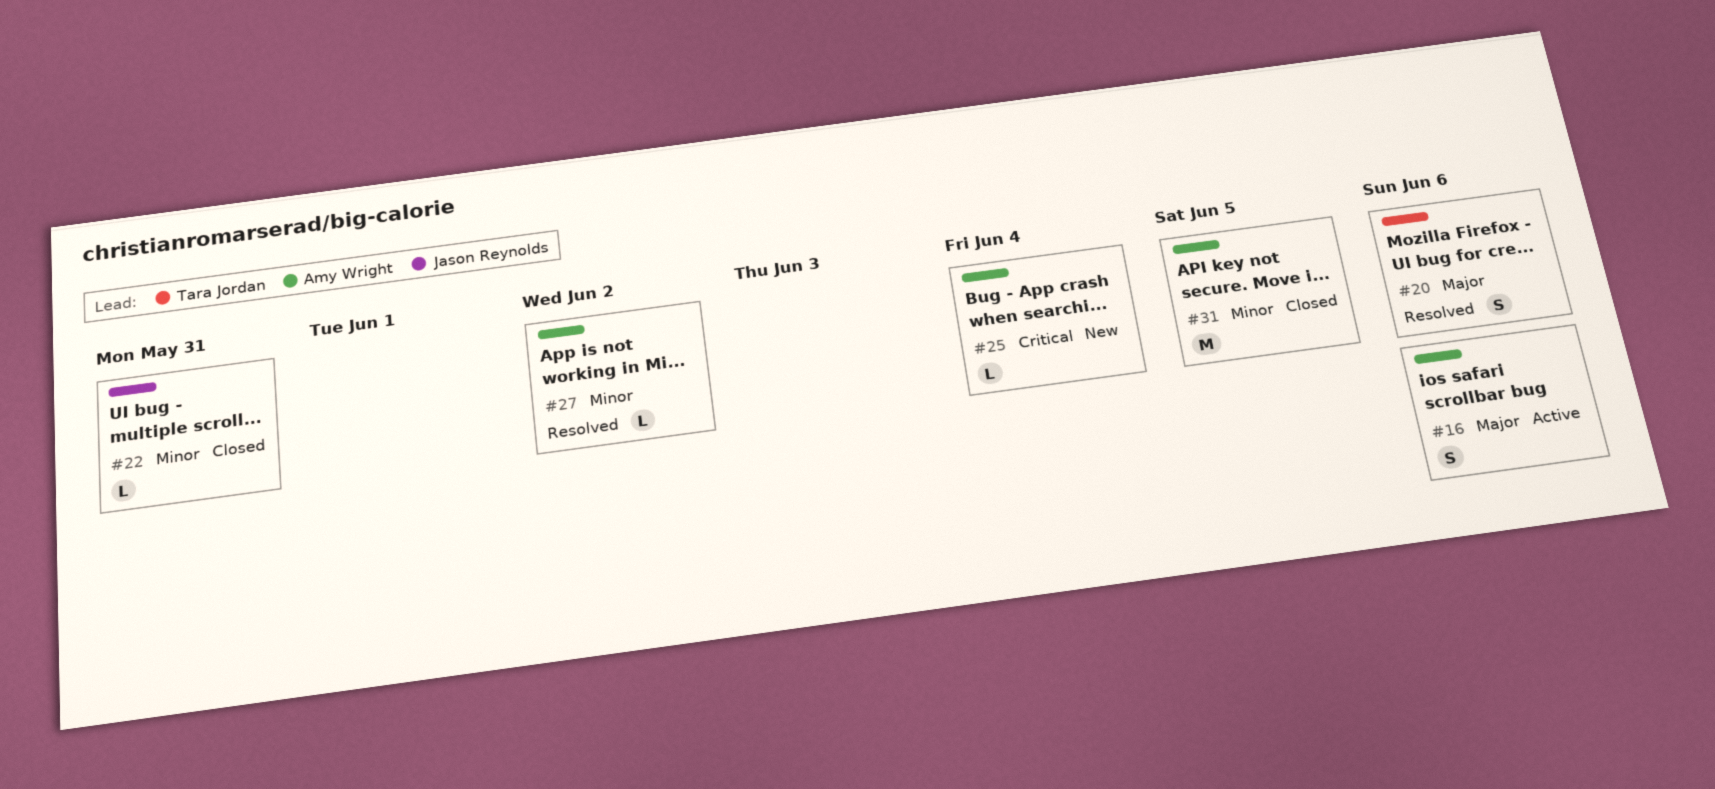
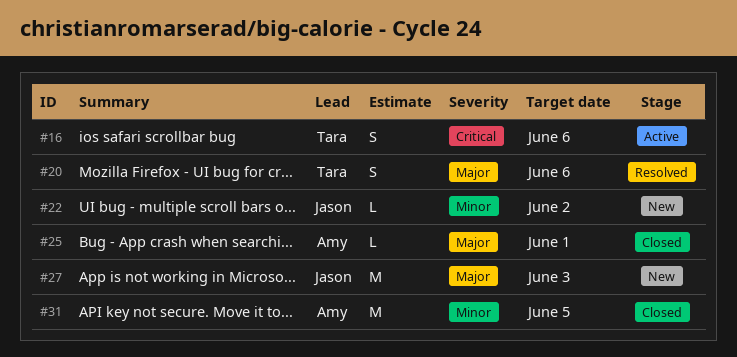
#16, owner: Amy Wright -> Tara Jordan
#16, priority: Major -> Critical
#22, status: Closed -> New
#22, due: May 31 -> Jun 2
#25, status: New -> Closed
#25, priority: Critical -> Major
#25, due: Jun 4 -> Jun 1
#27, status: Resolved -> New
#27, owner: Amy Wright -> Jason Reynolds
#27, priority: Minor -> Major
#27, estimate: L -> M
#27, due: Jun 2 -> Jun 3

